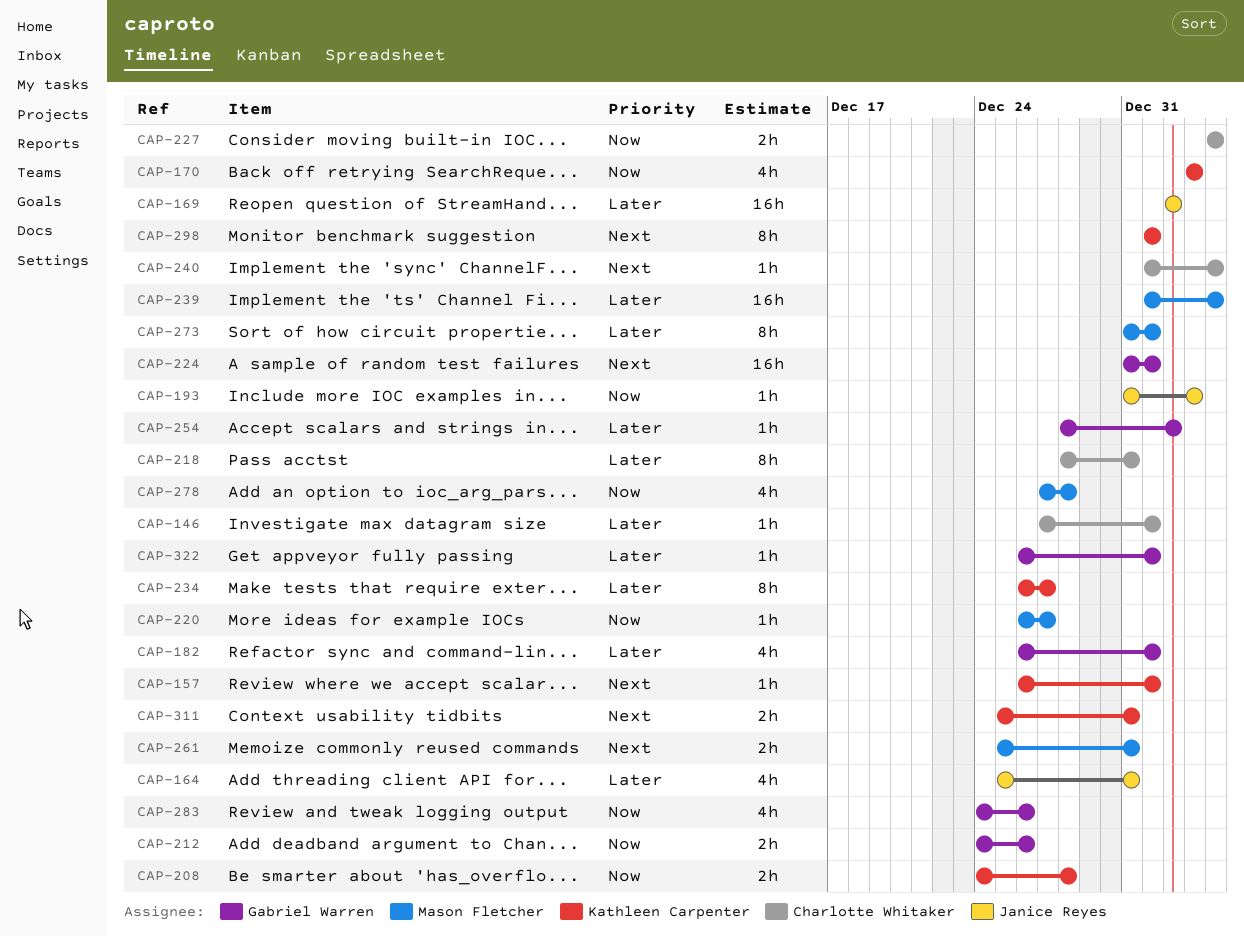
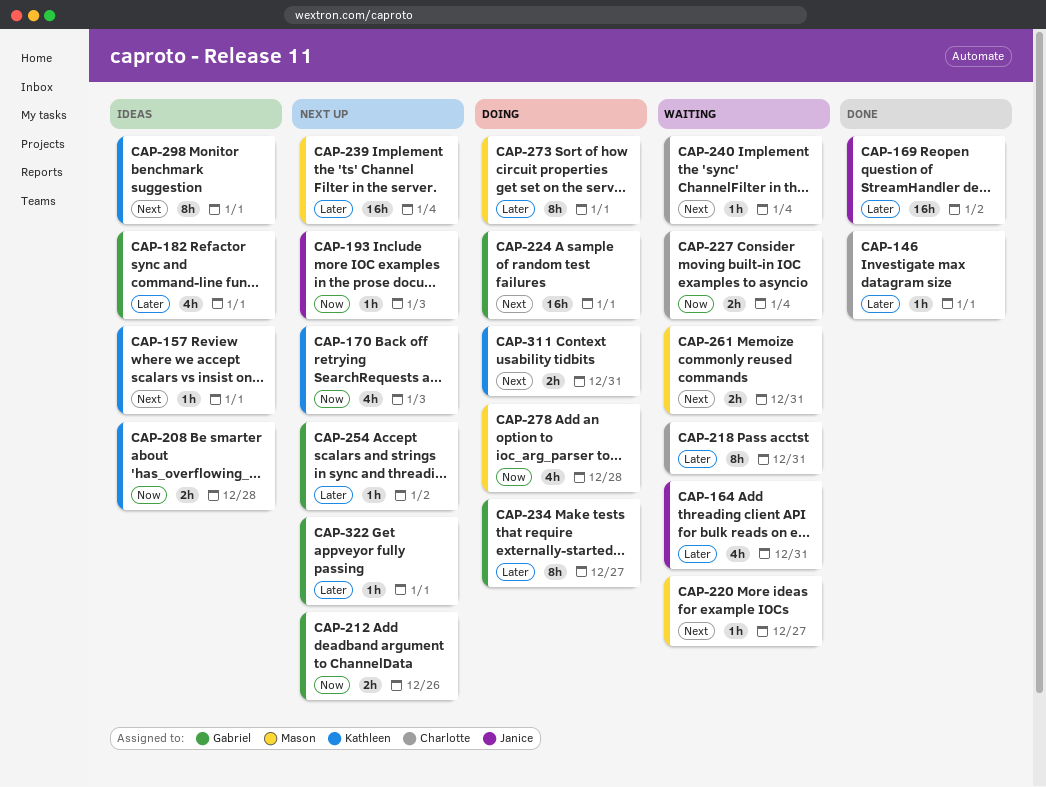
CAP-220, priority: Now -> Next
CAP-234, owner: Kathleen Carpenter -> Gabriel Warren
CAP-283: present -> none

